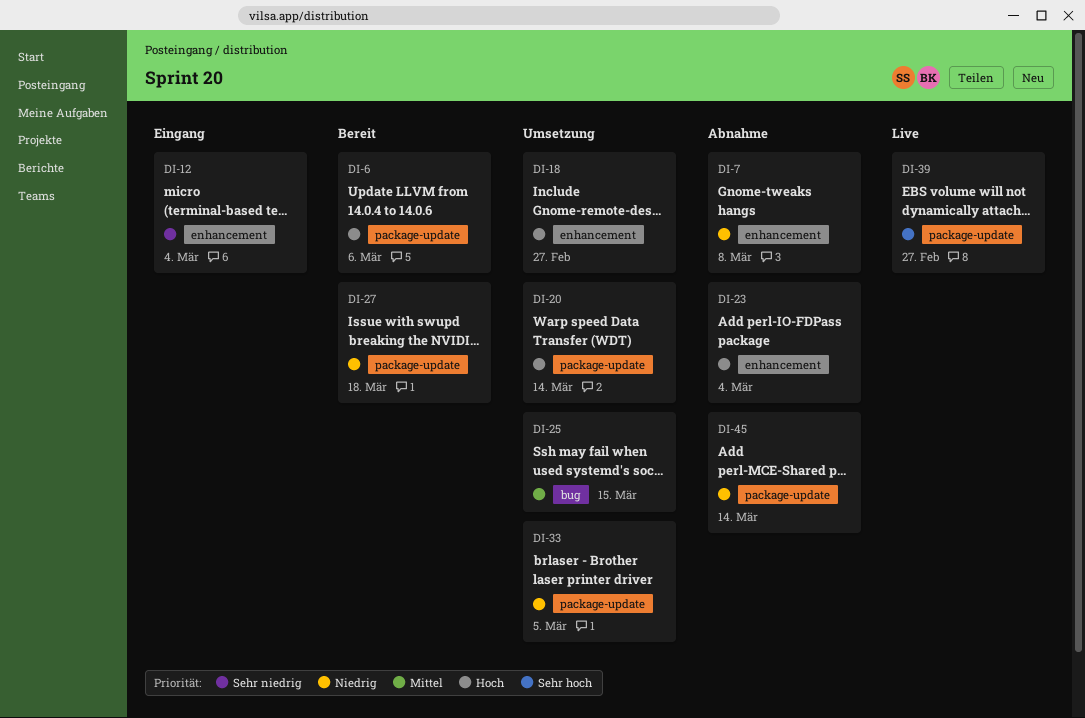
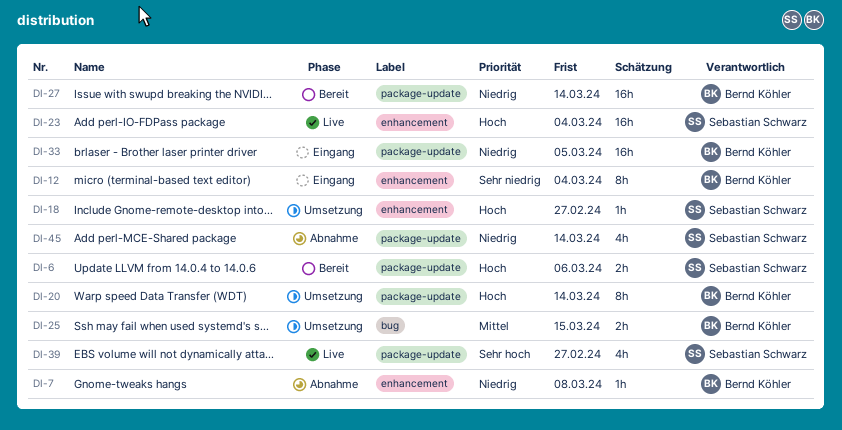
DI-23, status: Abnahme -> Live
DI-27, due: Mar 18 -> Mar 14
DI-33, status: Umsetzung -> Eingang

